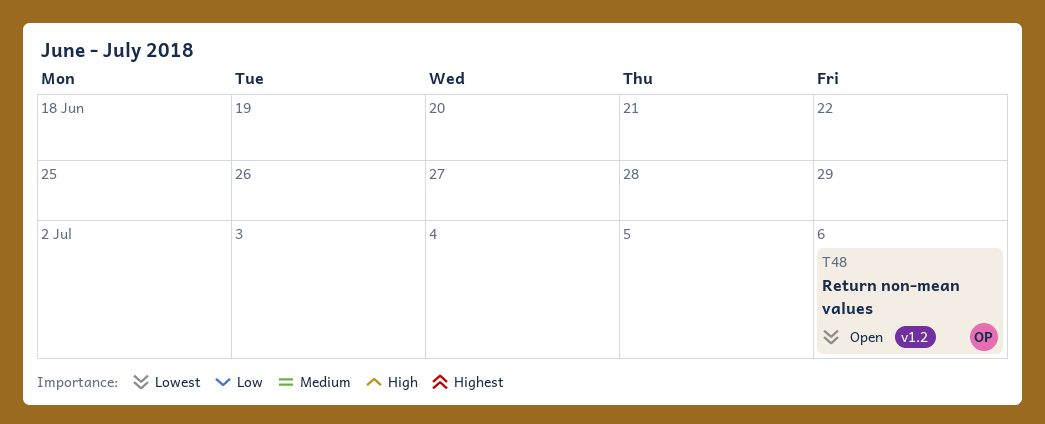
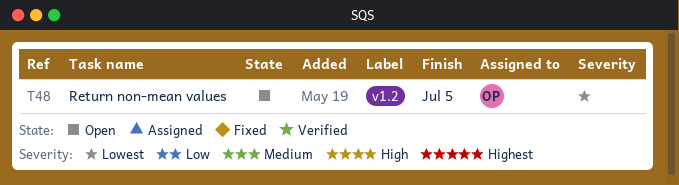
T48, due: Jul 6 -> Jul 5

